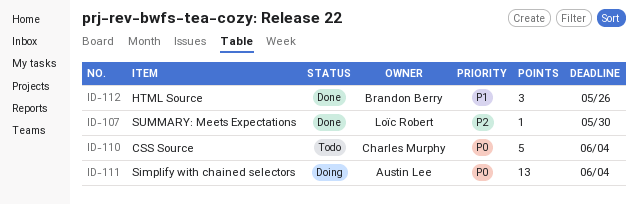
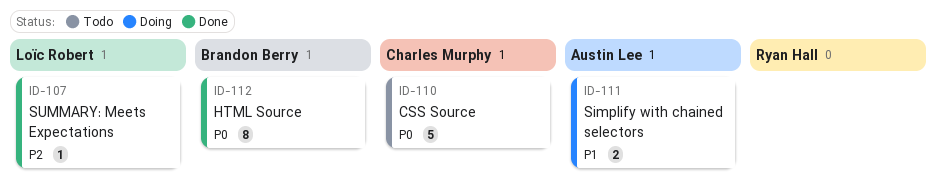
ID-111, priority: P0 -> P1
ID-111, estimate: 13 -> 2
ID-112, priority: P1 -> P0
ID-112, estimate: 3 -> 8

